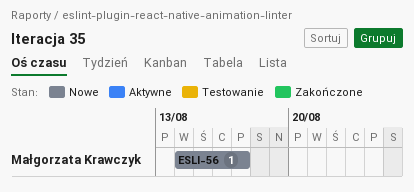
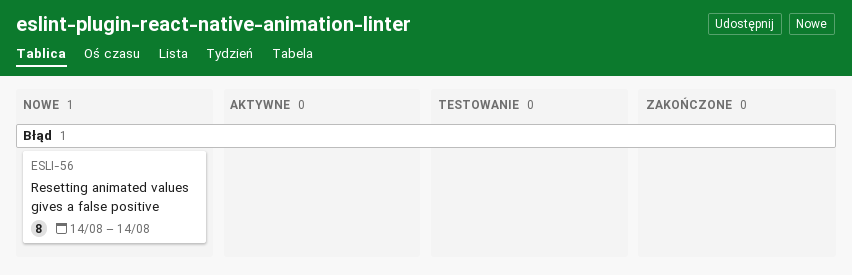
ESLI-56, estimate: 1 -> 8
ESLI-56, due: Aug 17 -> Aug 14

